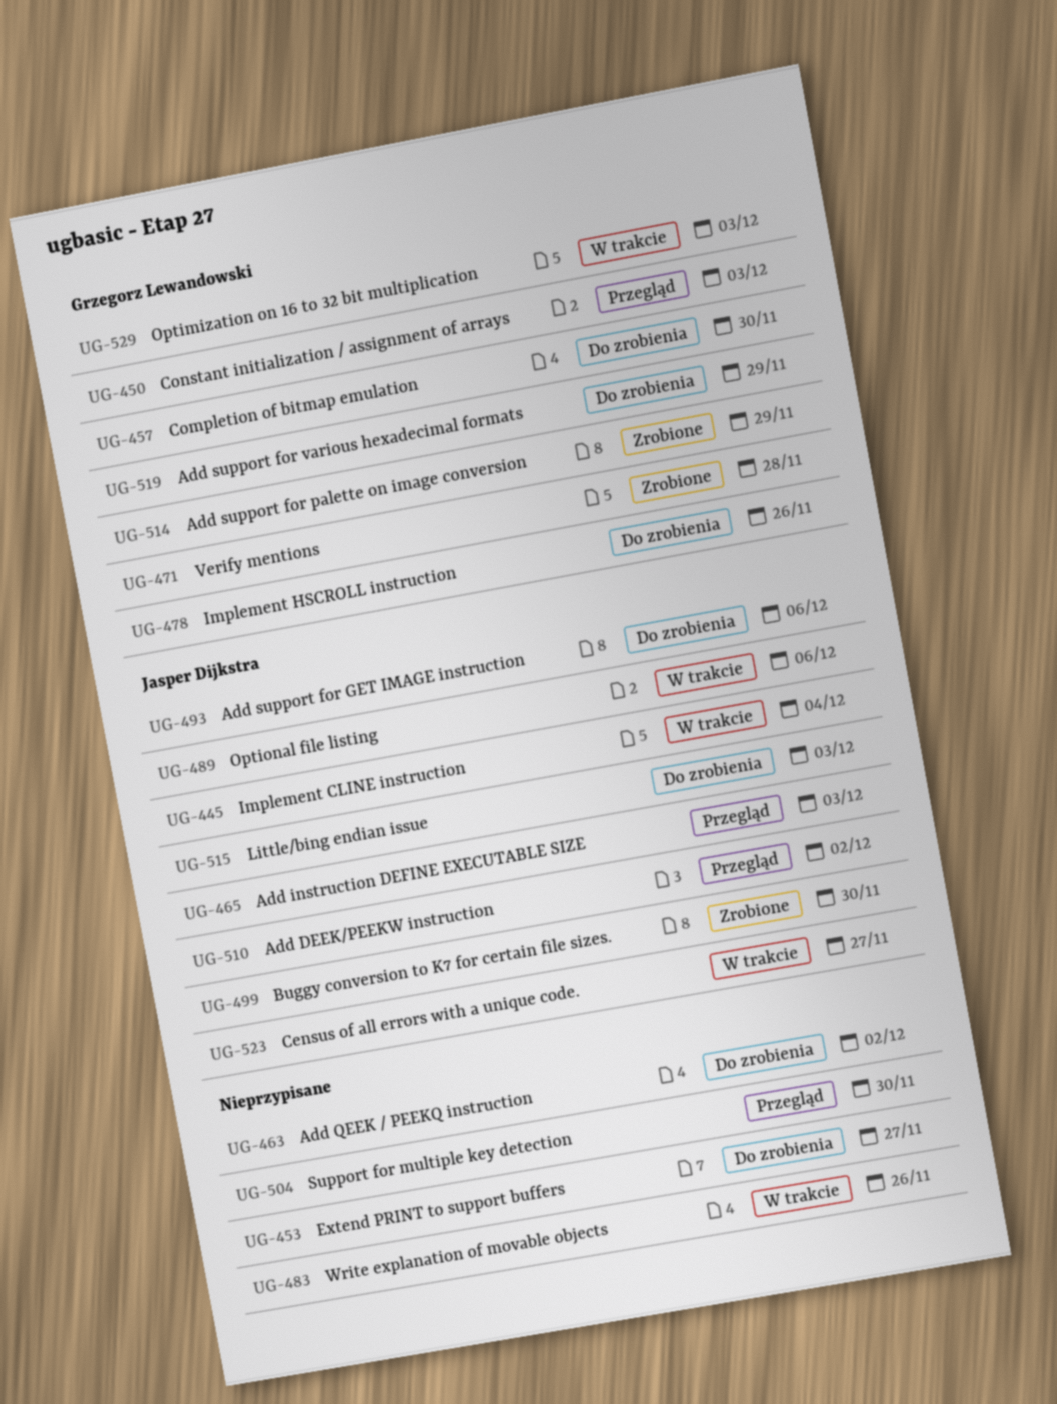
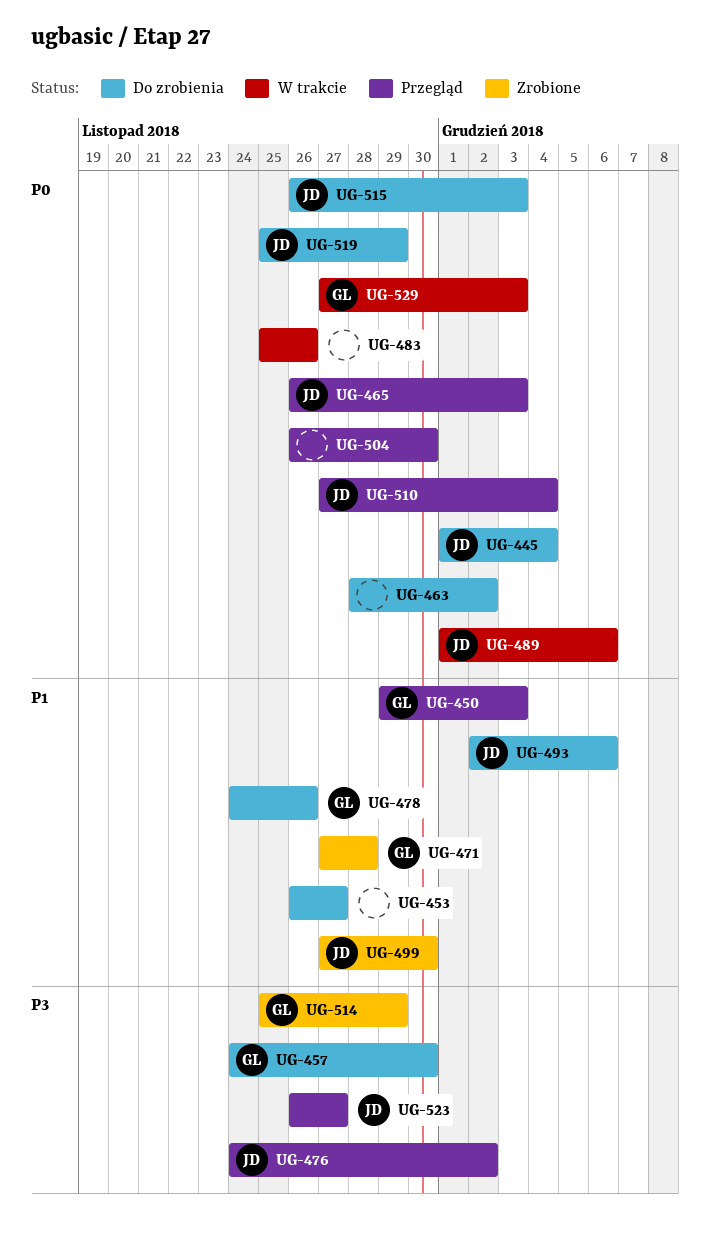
UG-445, status: W trakcie -> Do zrobienia
UG-476: none -> present
UG-510, due: Dec 2 -> Dec 4
UG-519, owner: Grzegorz Lewandowski -> Jasper Dijkstra
UG-523, status: W trakcie -> Przegląd

